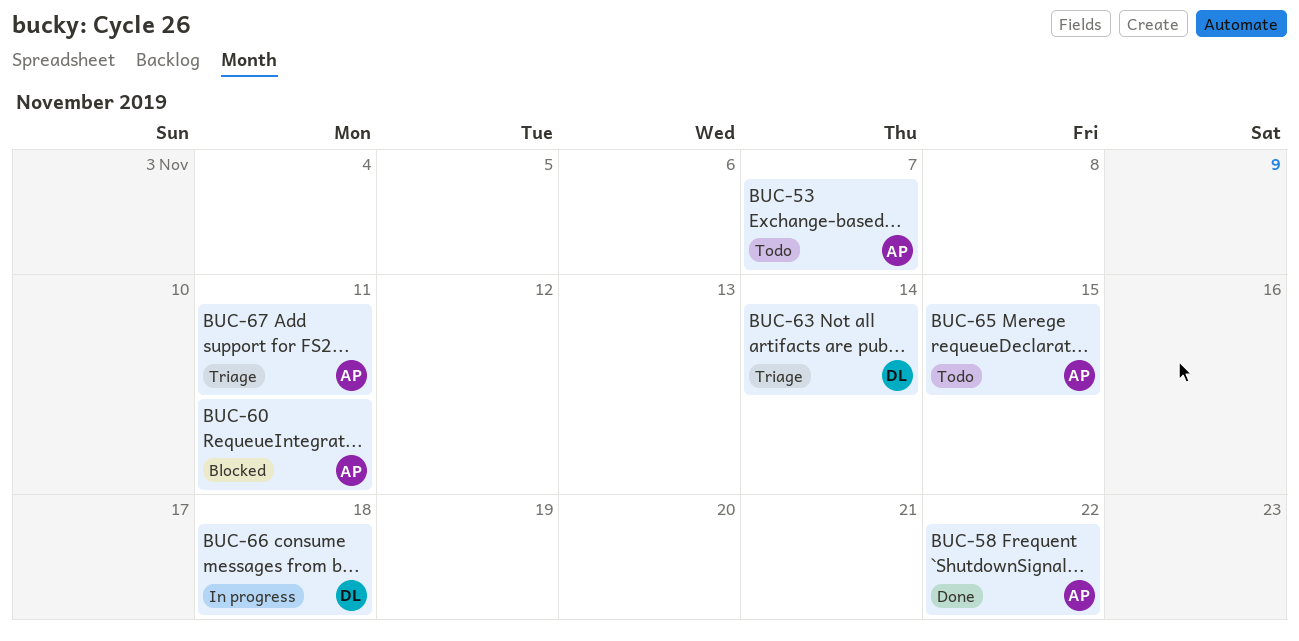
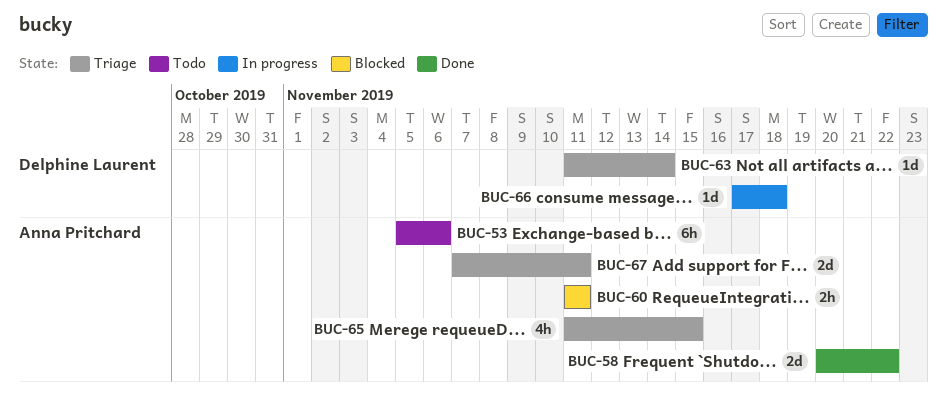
BUC-53, due: Nov 7 -> Nov 6
BUC-65, status: Todo -> Triage

